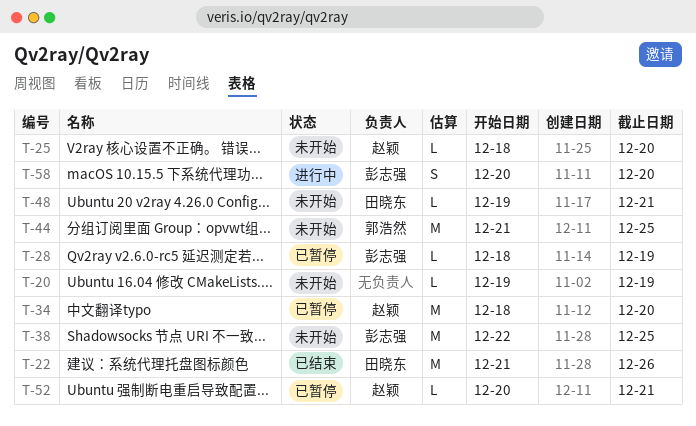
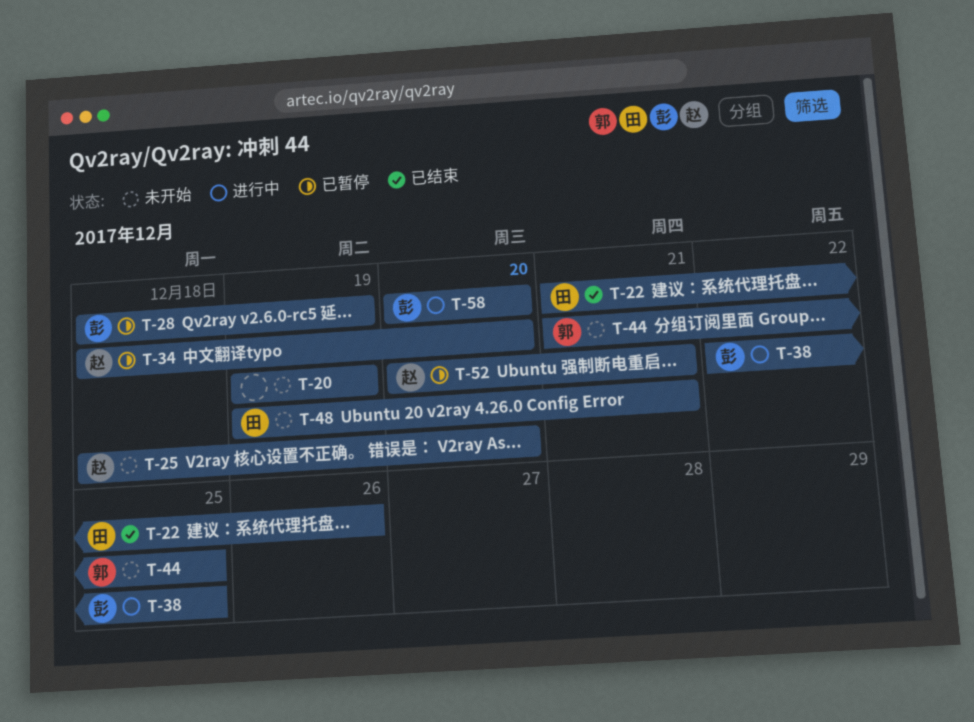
T-38, status: 未开始 -> 进行中

